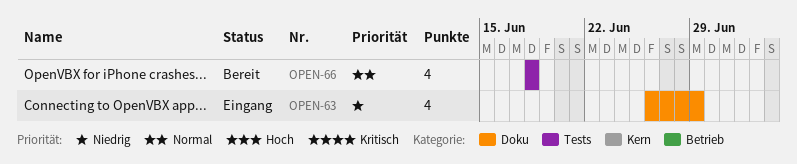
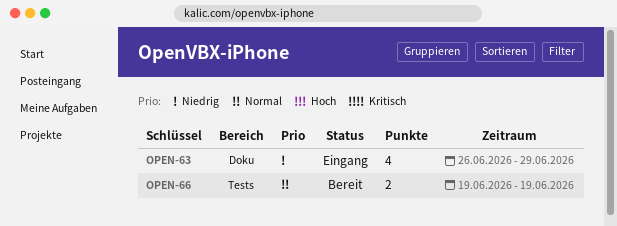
OPEN-66, estimate: 4 -> 2
OPEN-66, start: Jun 18 -> Jun 19
OPEN-66, due: Jun 18 -> Jun 19

